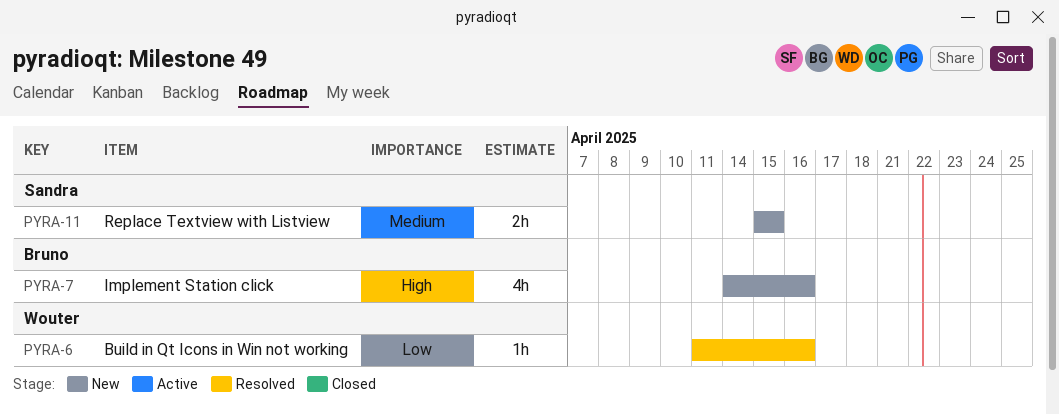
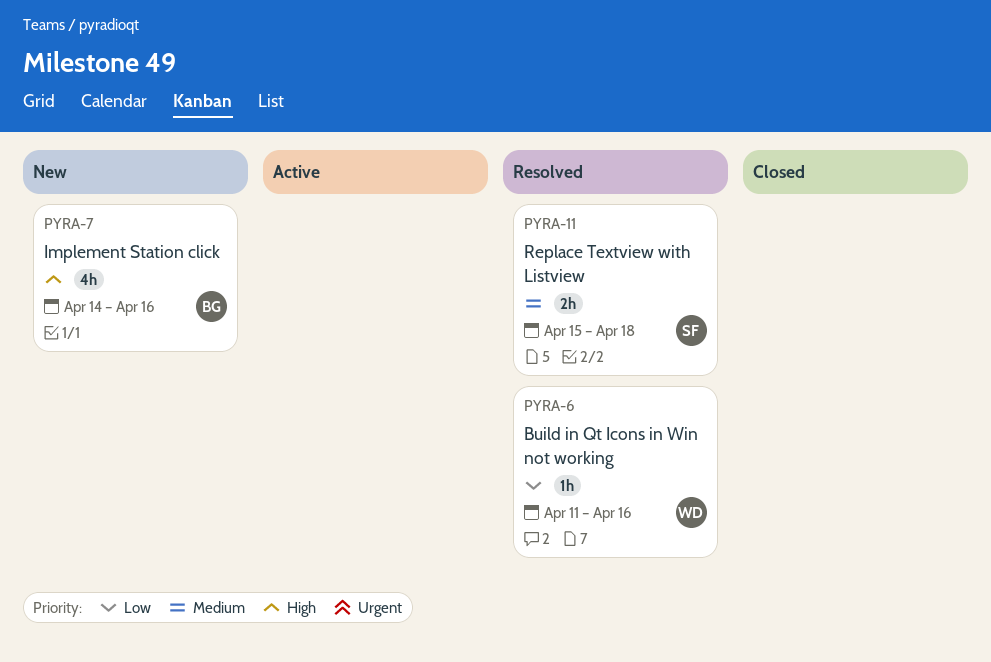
PYRA-11, status: New -> Resolved
PYRA-11, due: Apr 15 -> Apr 18

